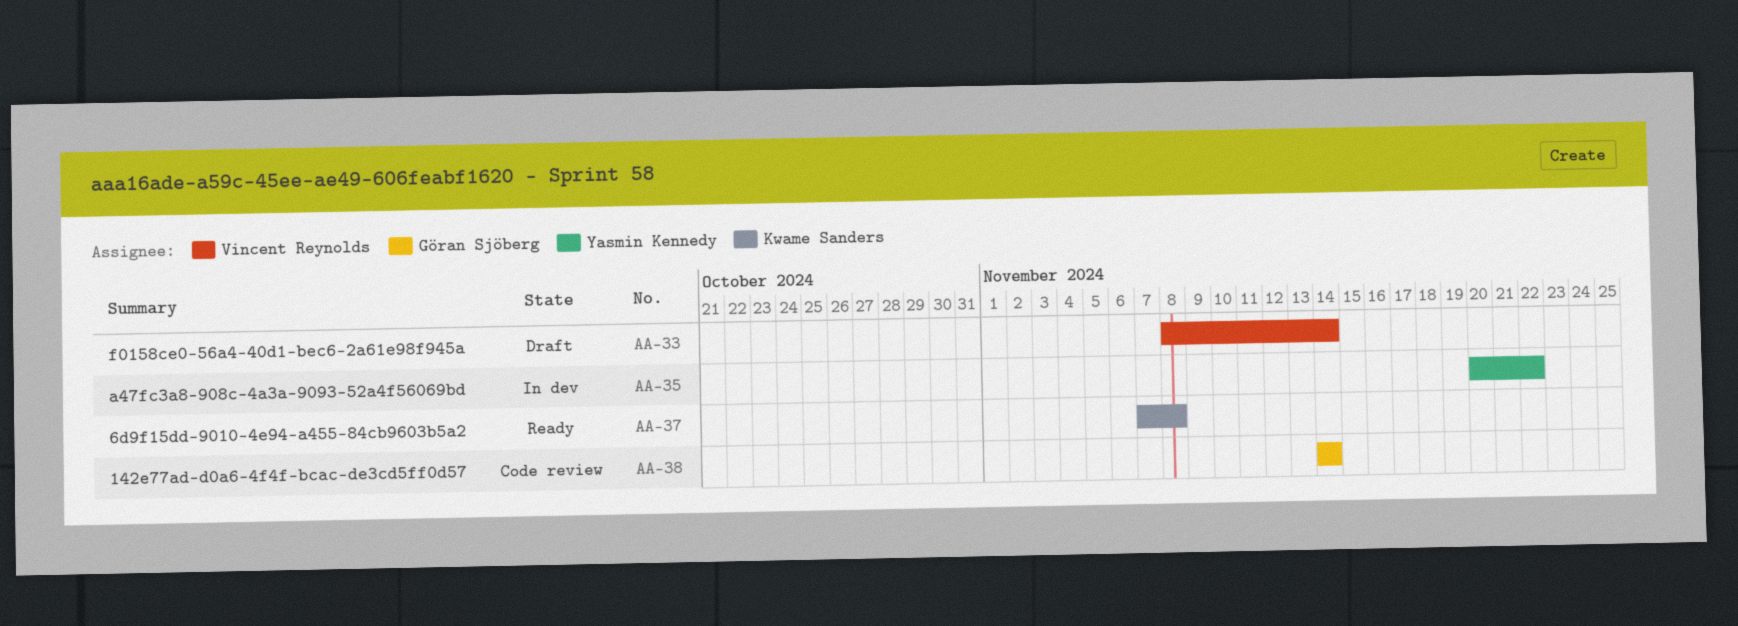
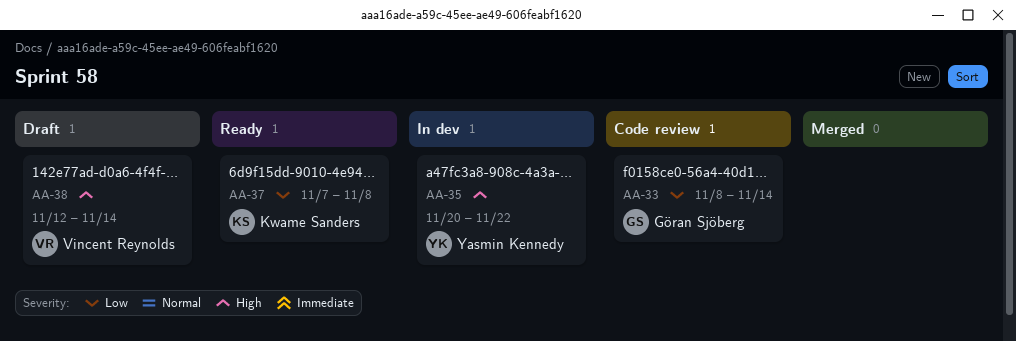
AA-33, status: Draft -> Code review
AA-33, owner: Vincent Reynolds -> Göran Sjöberg
AA-38, status: Code review -> Draft
AA-38, owner: Göran Sjöberg -> Vincent Reynolds
AA-38, start: Nov 14 -> Nov 12

